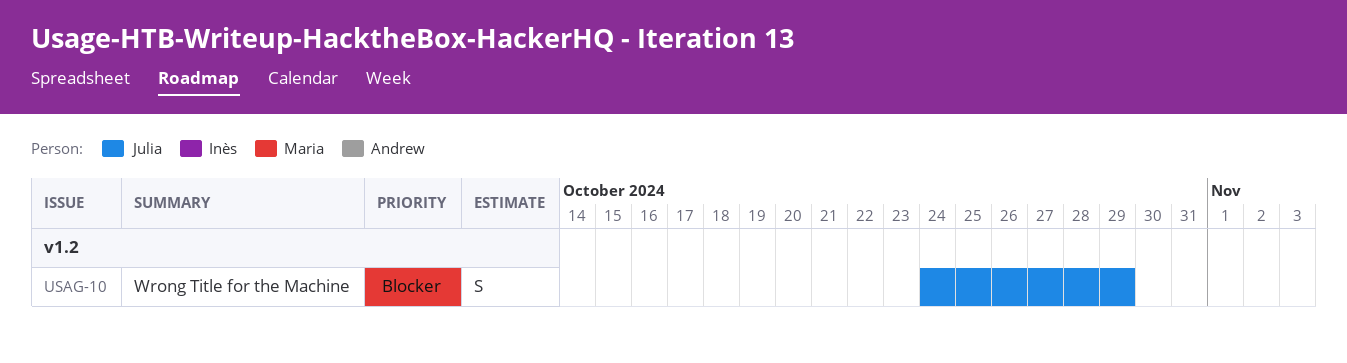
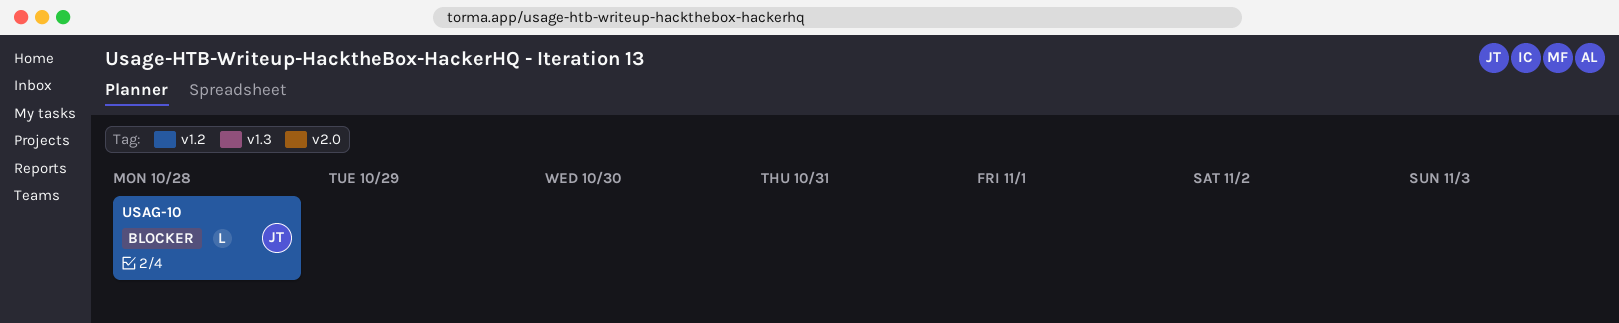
USAG-10, estimate: S -> L
USAG-10, due: Oct 29 -> Oct 28

